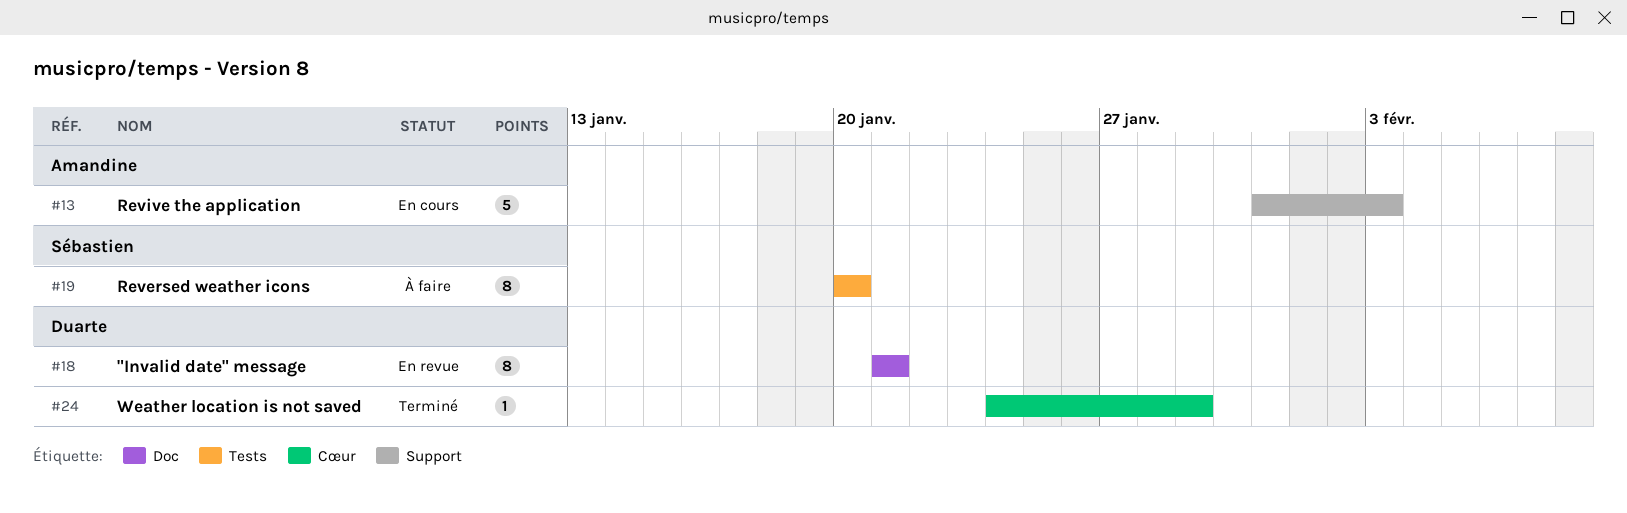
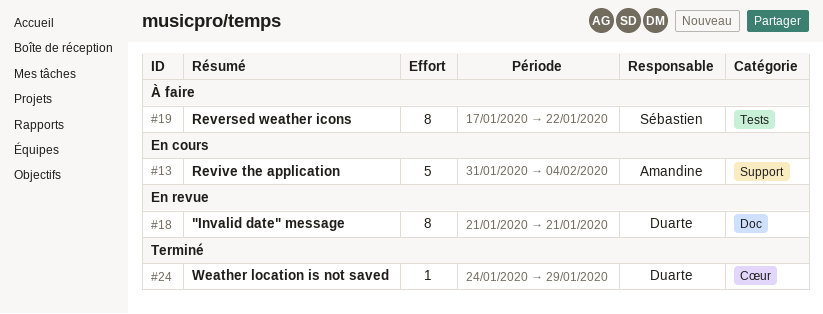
#13, due: Feb 3 -> Feb 4
#19, start: Jan 20 -> Jan 17
#19, due: Jan 20 -> Jan 22

